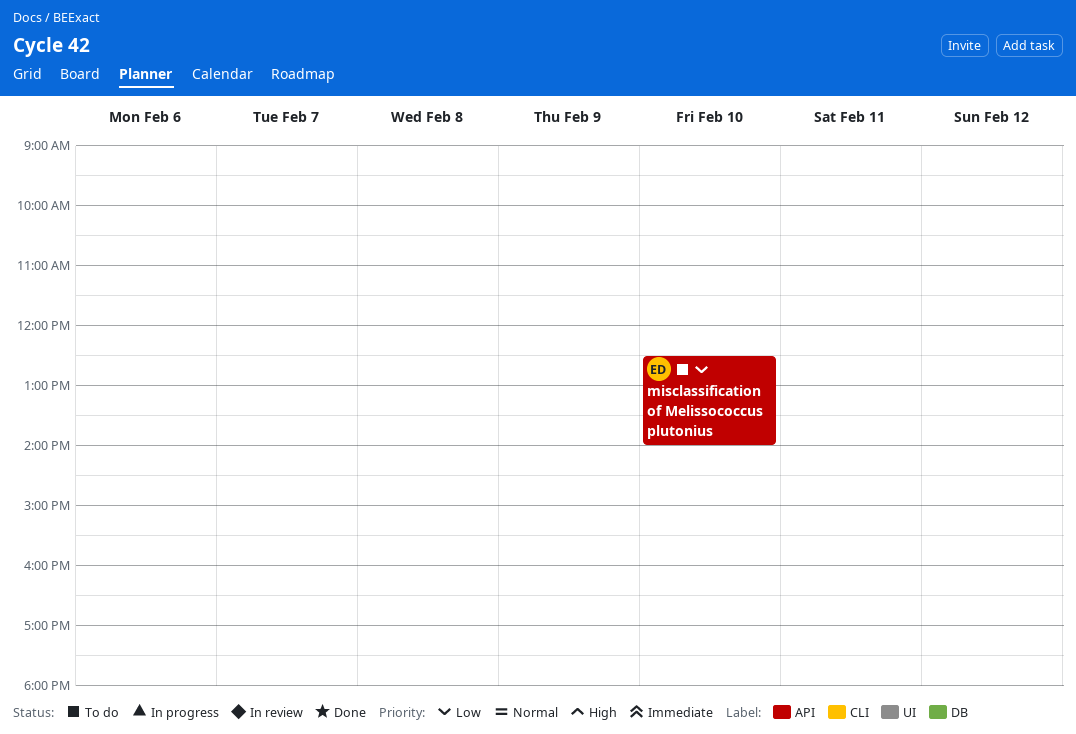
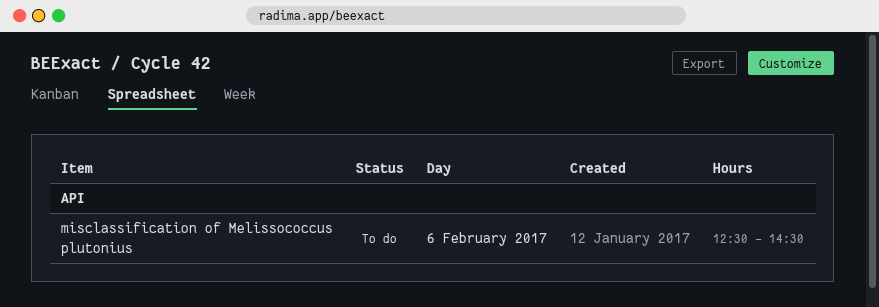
misclassification of Melissococcus plutonius, day: Feb 10 -> Feb 6
misclassification of Melissococcus plutonius, ends: 14:00 -> 14:30

